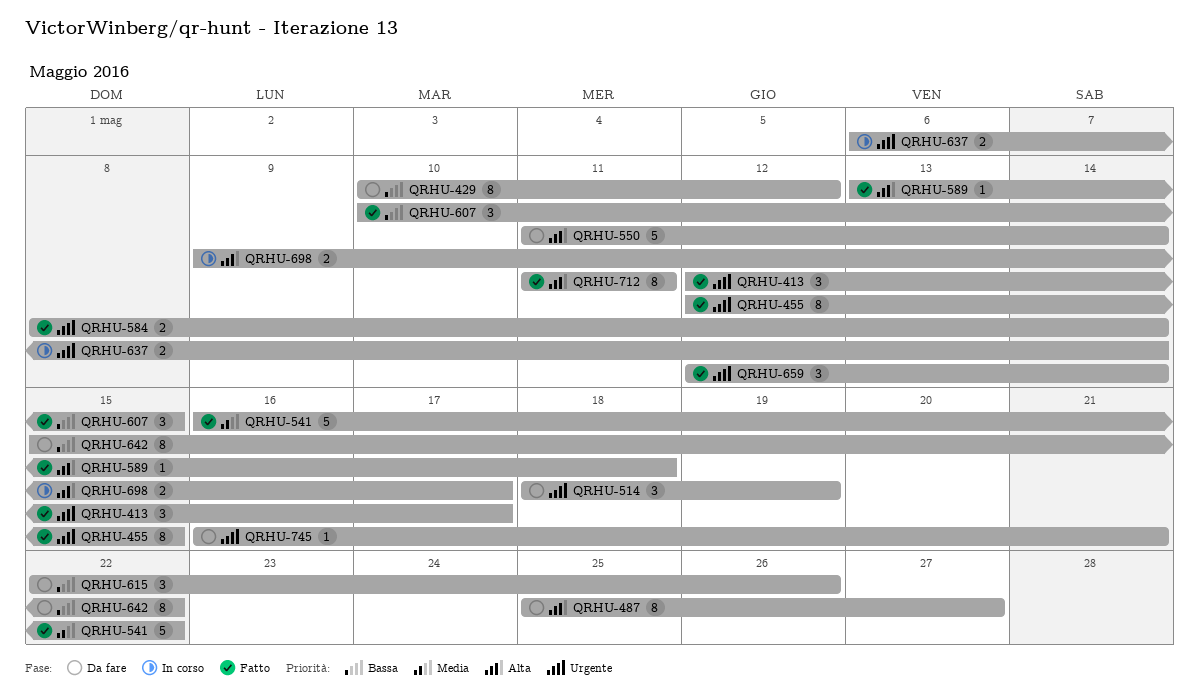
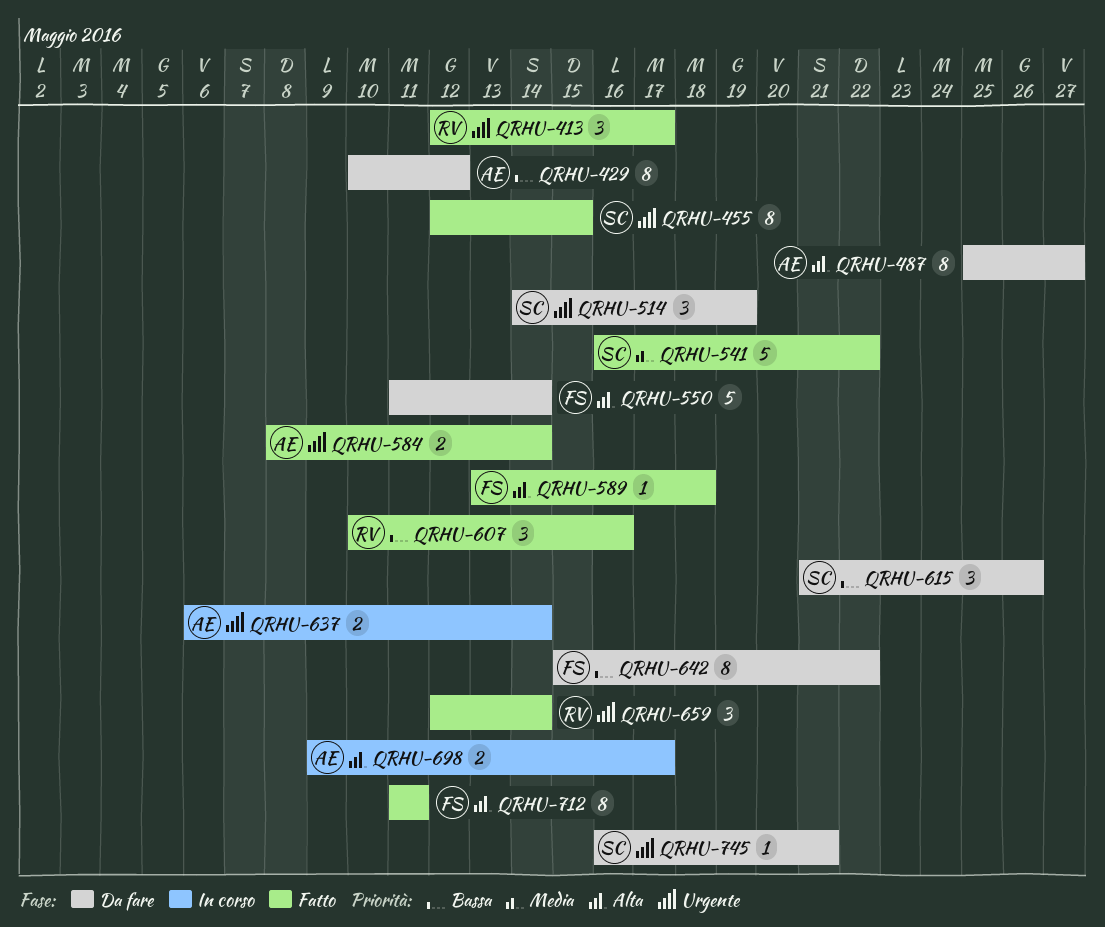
QRHU-514, start: May 18 -> May 14
QRHU-607, due: May 15 -> May 16
QRHU-615, start: May 22 -> May 21

